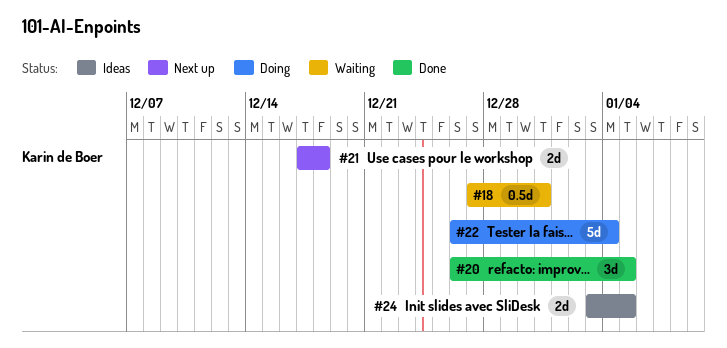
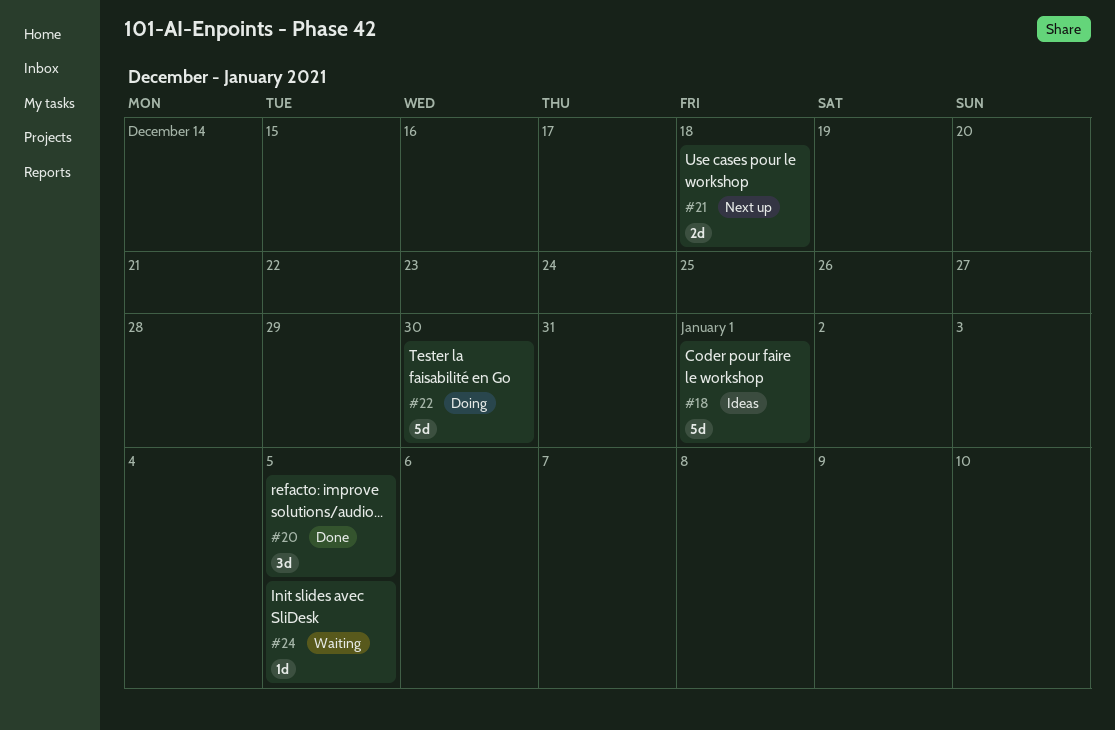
#18, status: Waiting -> Ideas
#18, estimate: 0.5d -> 5d
#18, due: Dec 31 -> Jan 1
#22, due: Jan 4 -> Dec 30
#24, status: Ideas -> Waiting
#24, estimate: 2d -> 1d

